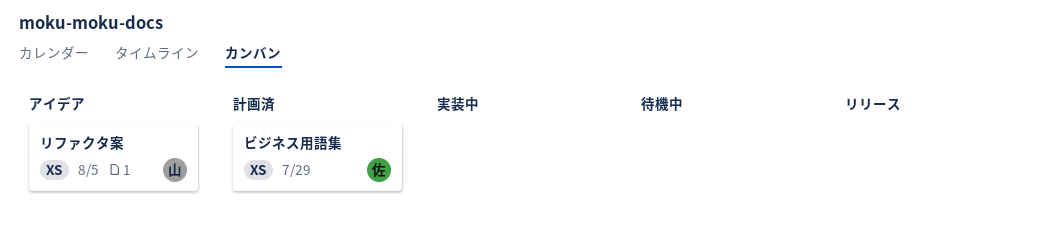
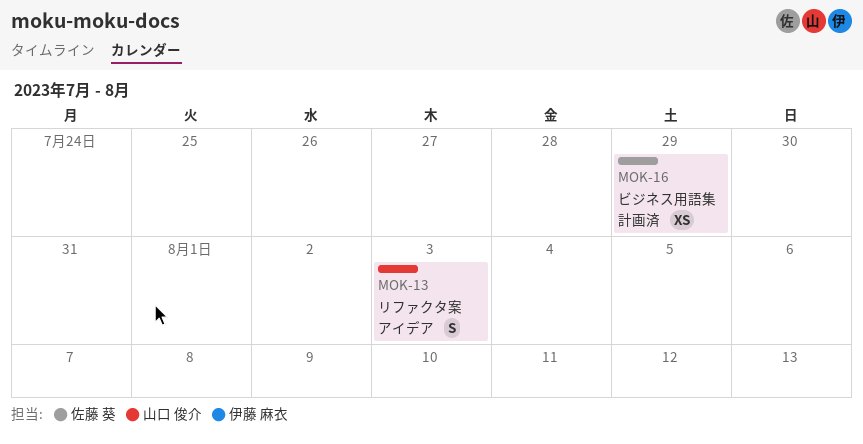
リファクタ案, estimate: XS -> S
リファクタ案, due: Aug 5 -> Aug 3

